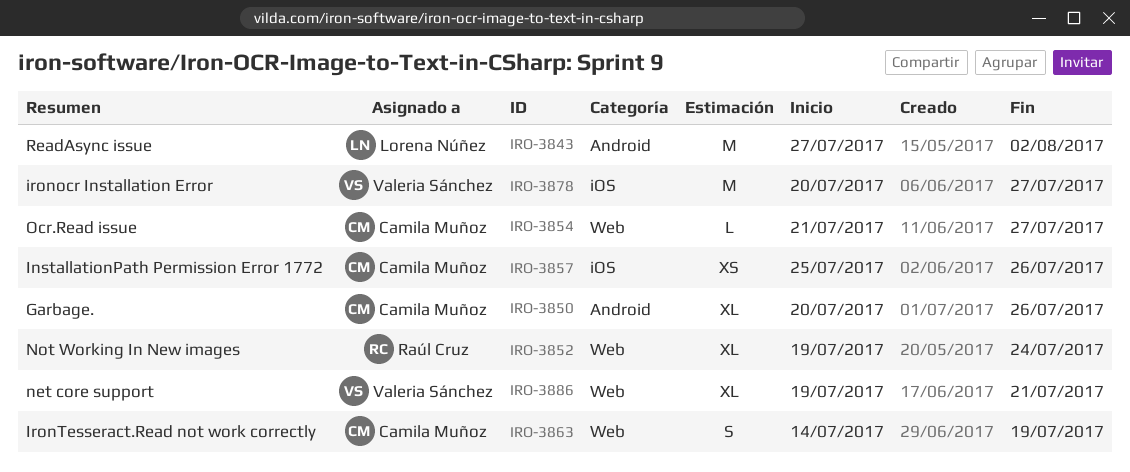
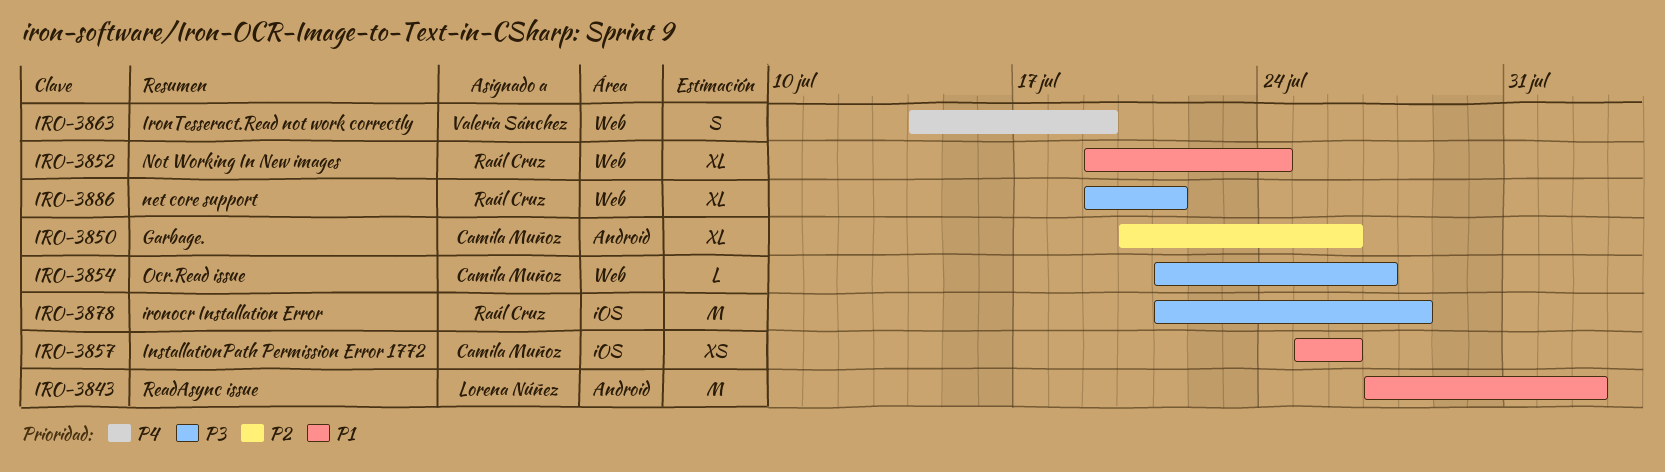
IRO-3863, owner: Camila Muñoz -> Valeria Sánchez
IRO-3878, owner: Valeria Sánchez -> Raúl Cruz
IRO-3878, start: Jul 20 -> Jul 21
IRO-3878, due: Jul 27 -> Jul 28
IRO-3886, owner: Valeria Sánchez -> Raúl Cruz

